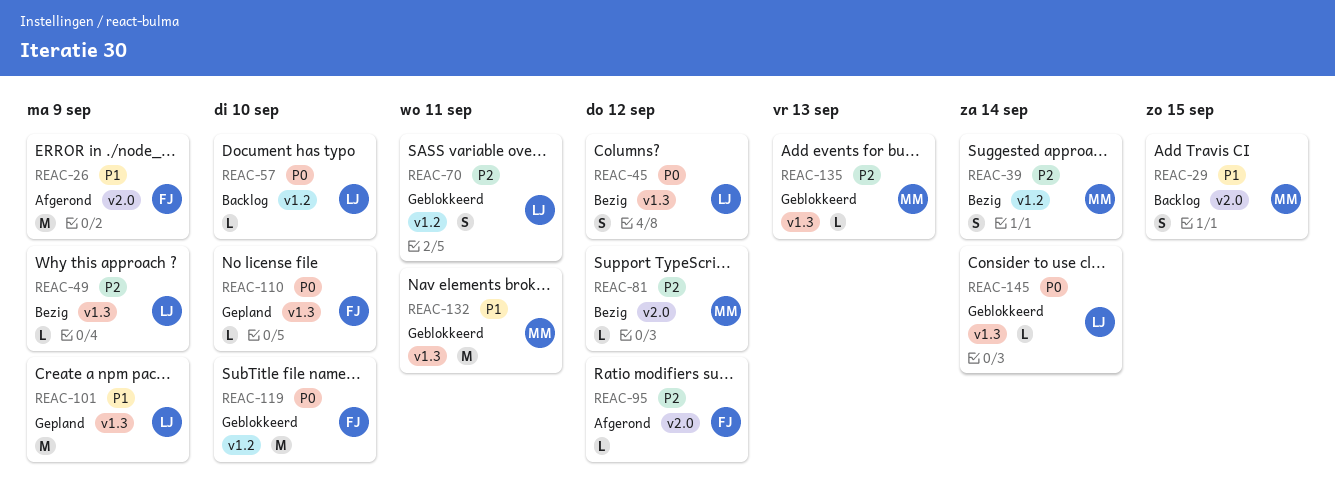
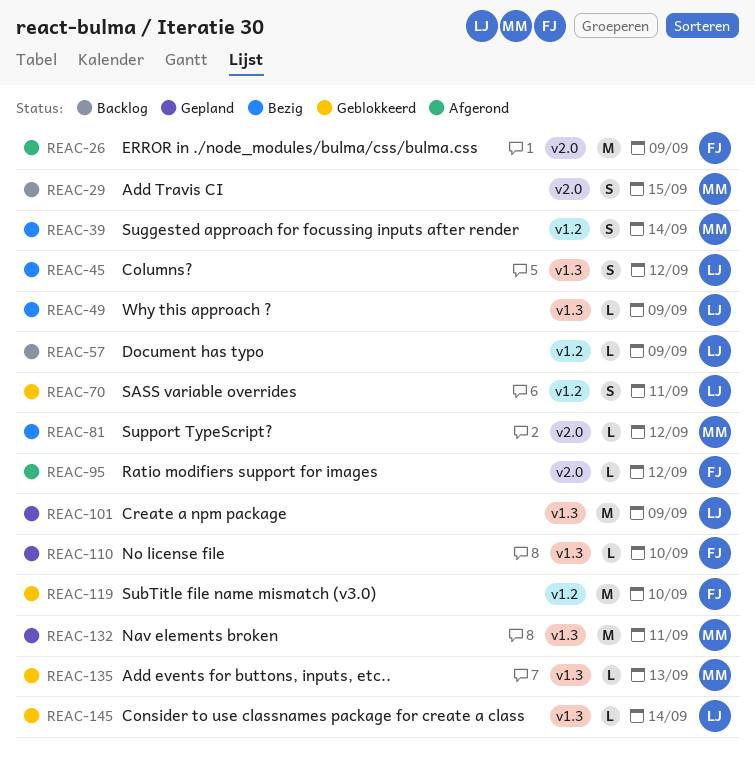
REAC-57, due: Sep 10 -> Sep 9
REAC-132, status: Geblokkeerd -> Gepland

